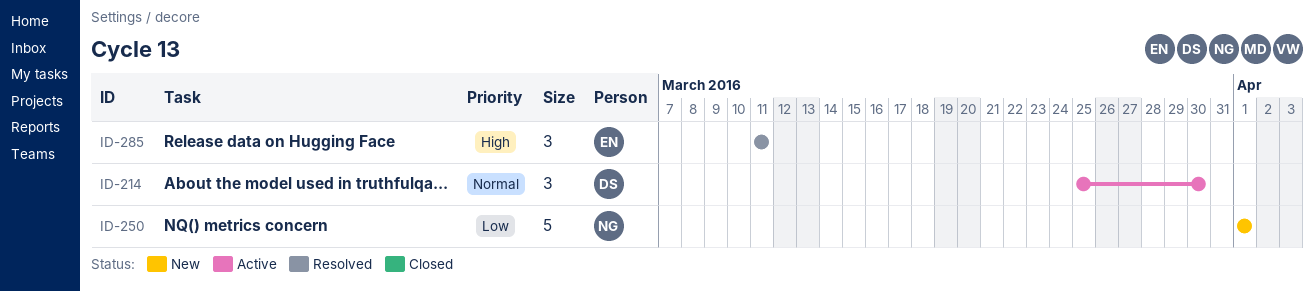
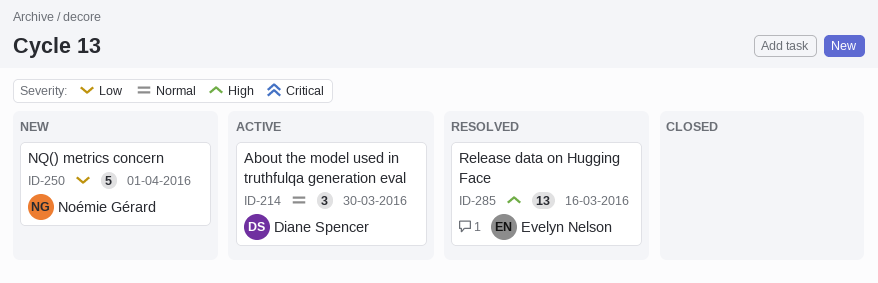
ID-285, estimate: 3 -> 13
ID-285, due: Mar 11 -> Mar 16

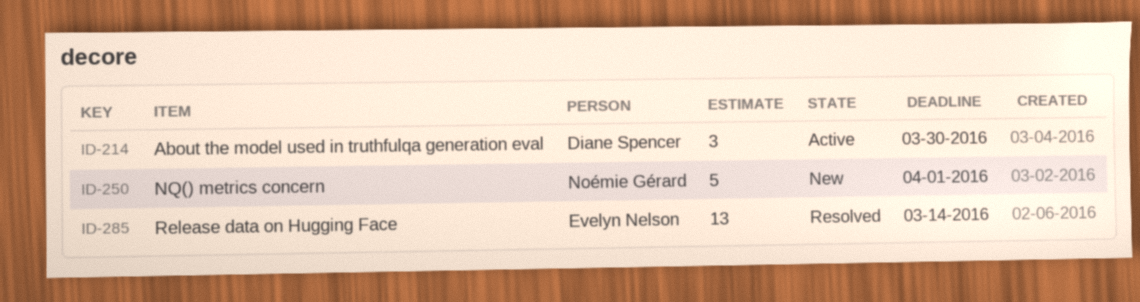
ID-285, due: Mar 16 -> Mar 14

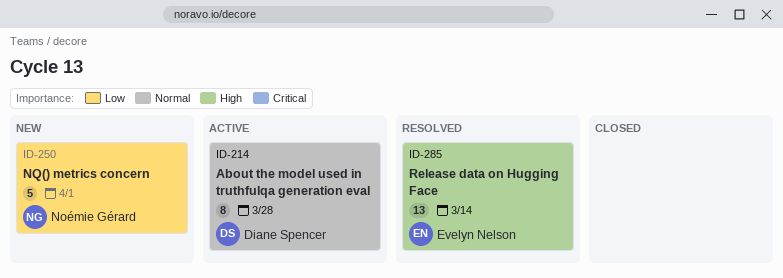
ID-214, estimate: 3 -> 8
ID-214, due: Mar 30 -> Mar 28

